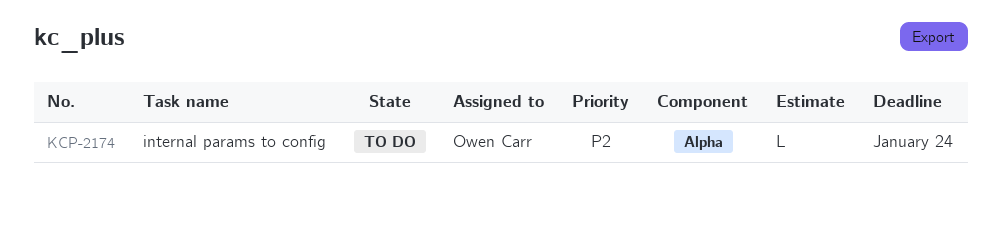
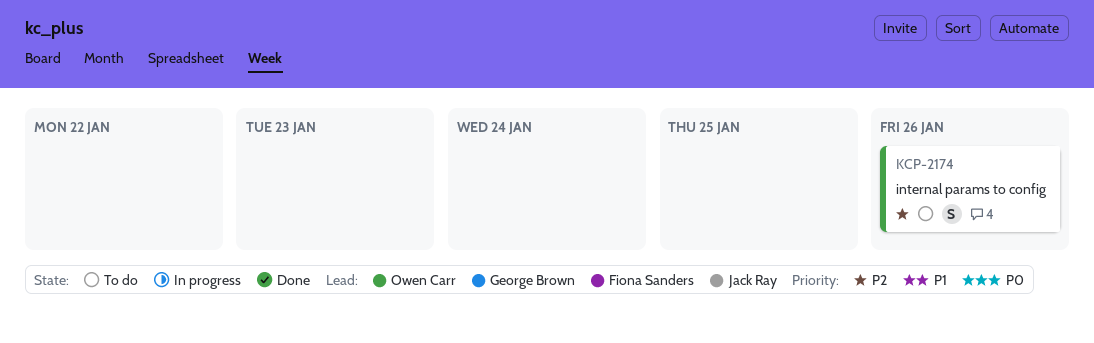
KCP-2174, estimate: L -> S
KCP-2174, due: Jan 24 -> Jan 26

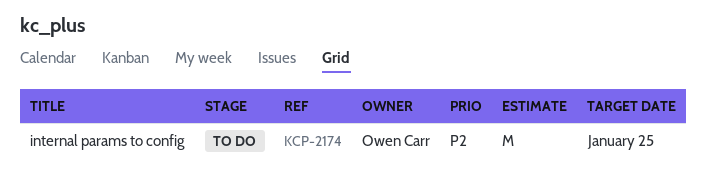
KCP-2174, estimate: S -> M
KCP-2174, due: Jan 26 -> Jan 25

